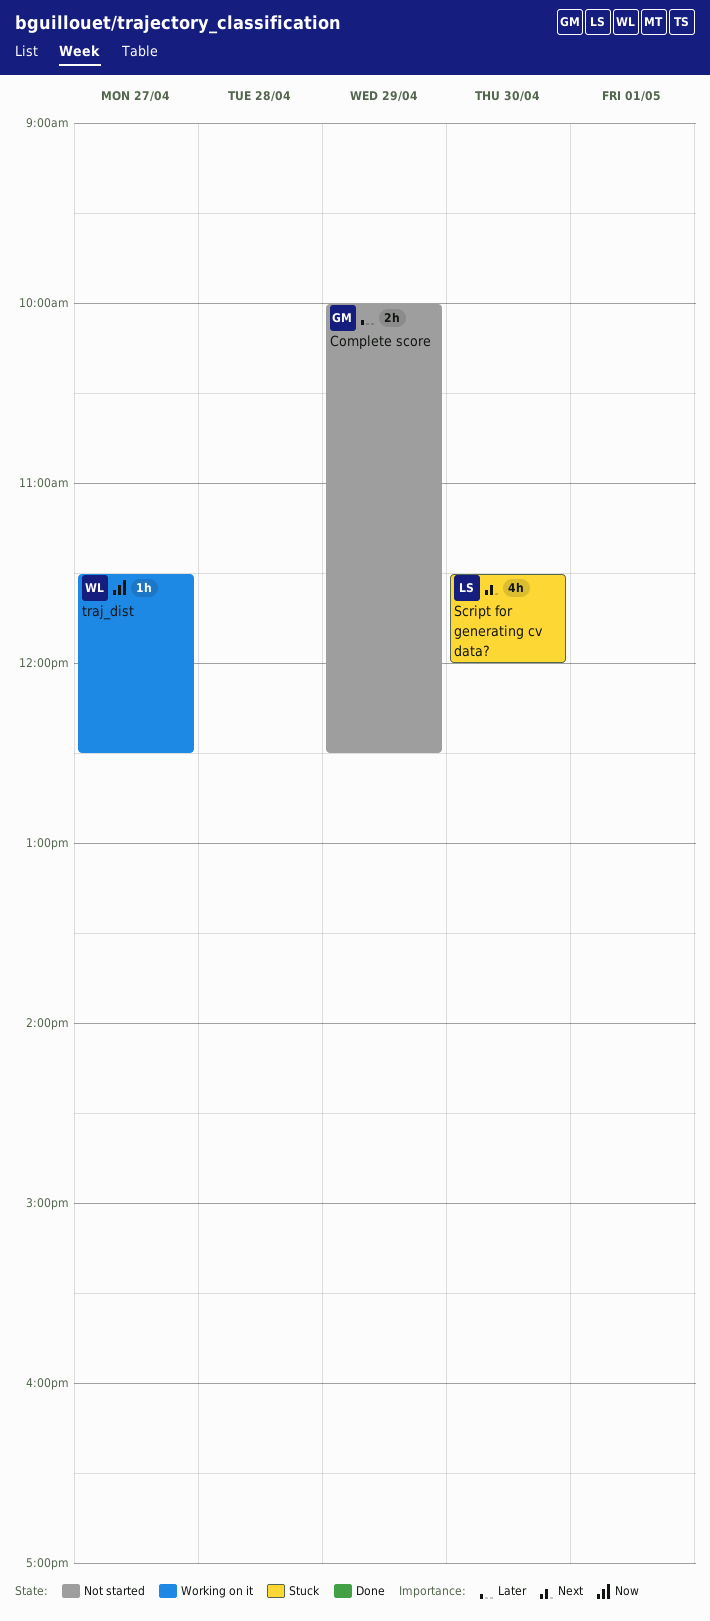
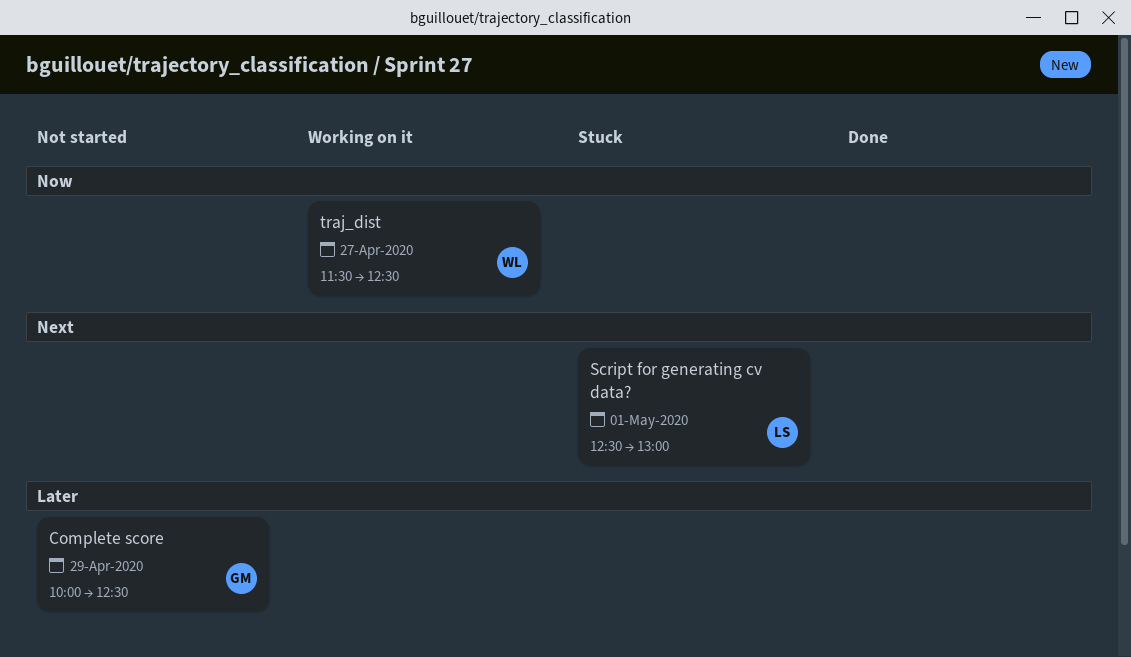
Script for generating cv data?, day: Apr 30 -> May 1
Script for generating cv data?, begins: 11:30 -> 12:30
Script for generating cv data?, ends: 12:00 -> 13:00

